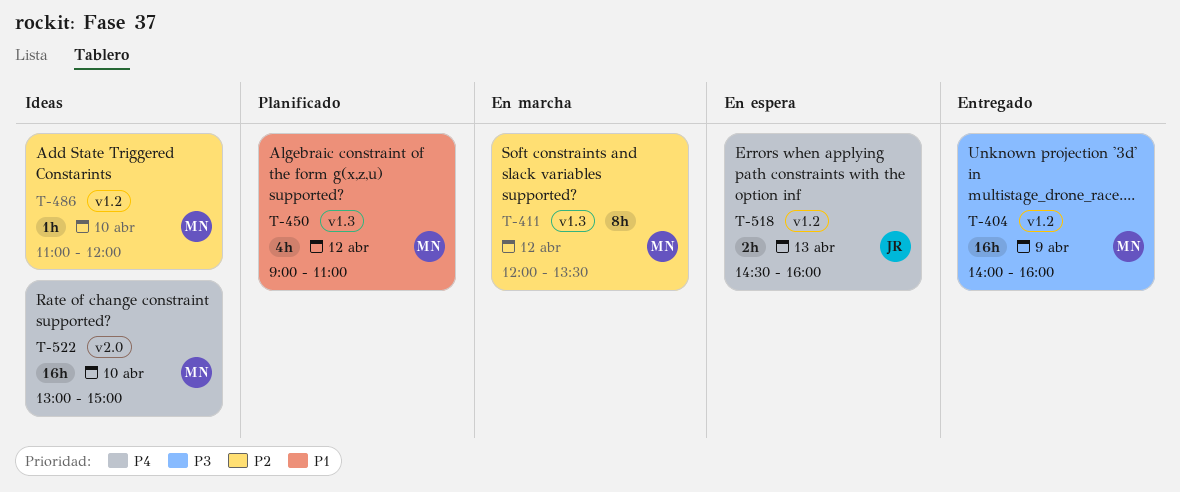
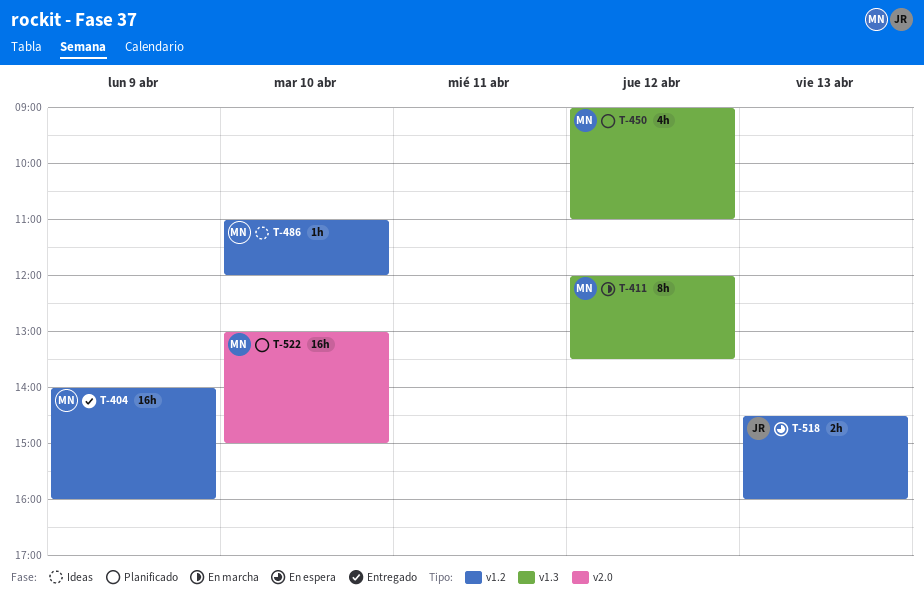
T-522, status: Ideas -> Planificado

